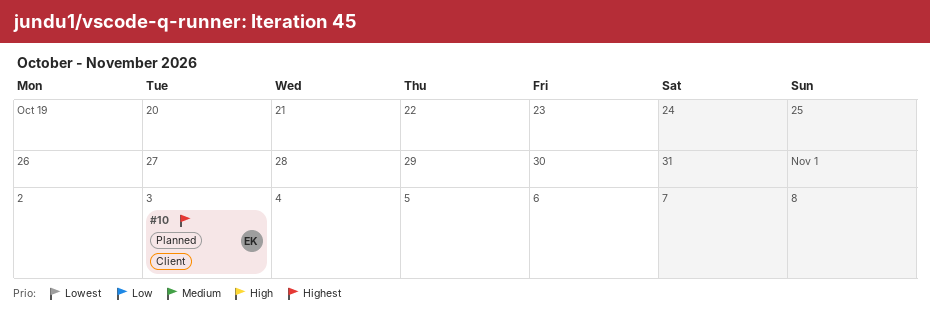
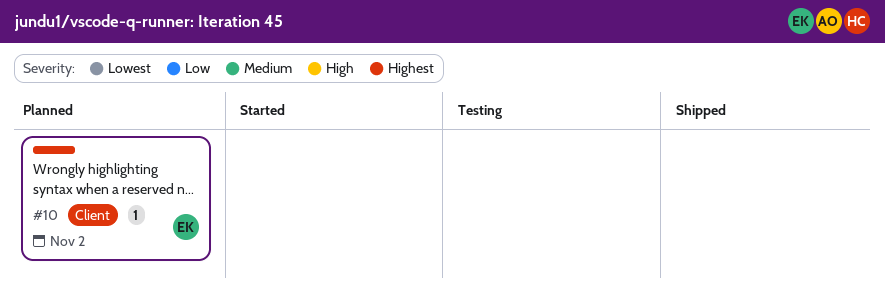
#10, due: Nov 3 -> Nov 2

